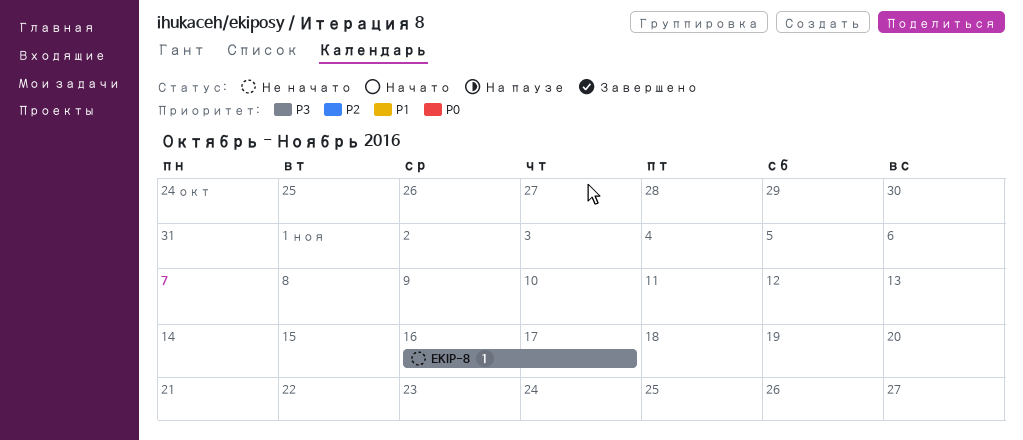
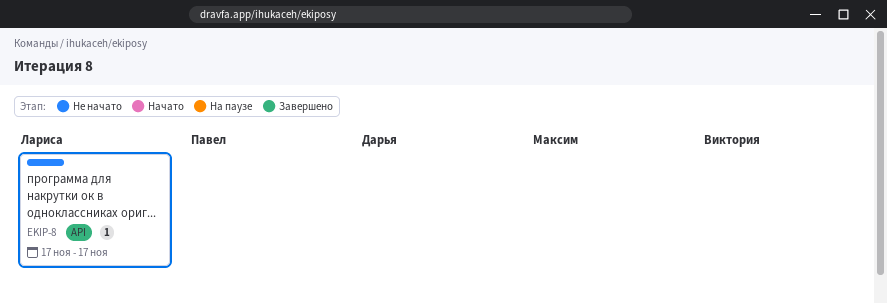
EKIP-8, start: Nov 16 -> Nov 17

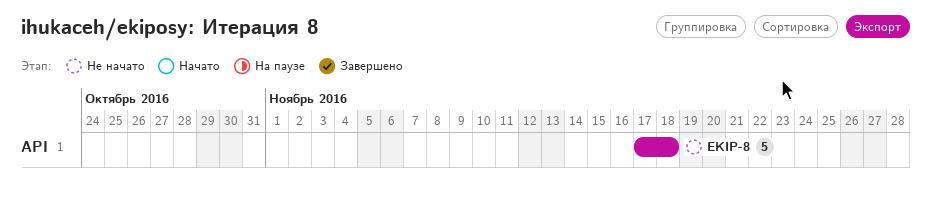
EKIP-8, estimate: 1 -> 5
EKIP-8, due: Nov 17 -> Nov 18

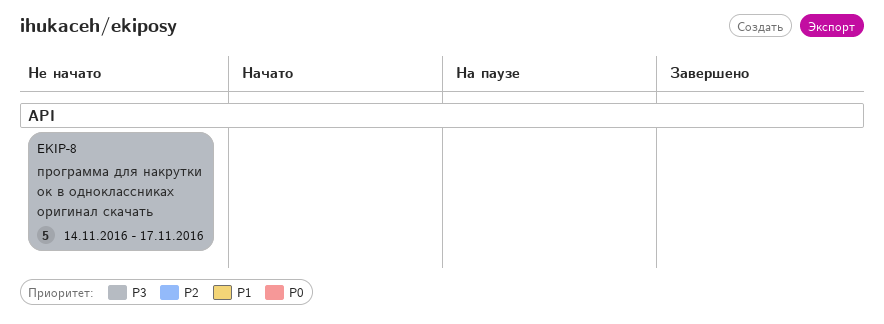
EKIP-8, start: Nov 17 -> Nov 14
EKIP-8, due: Nov 18 -> Nov 17

